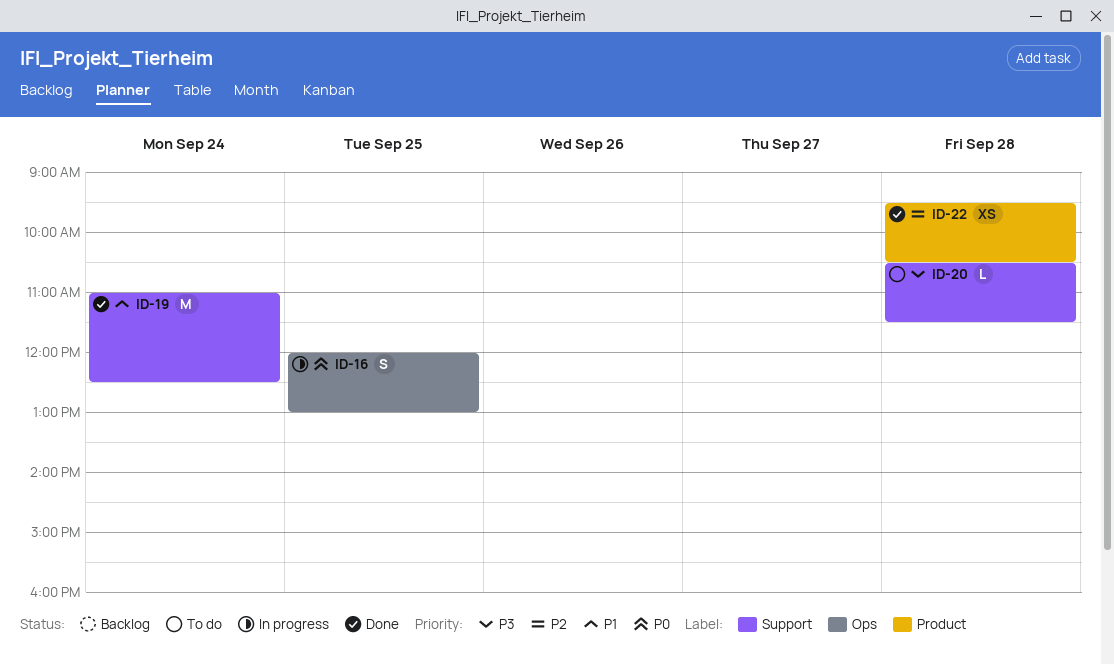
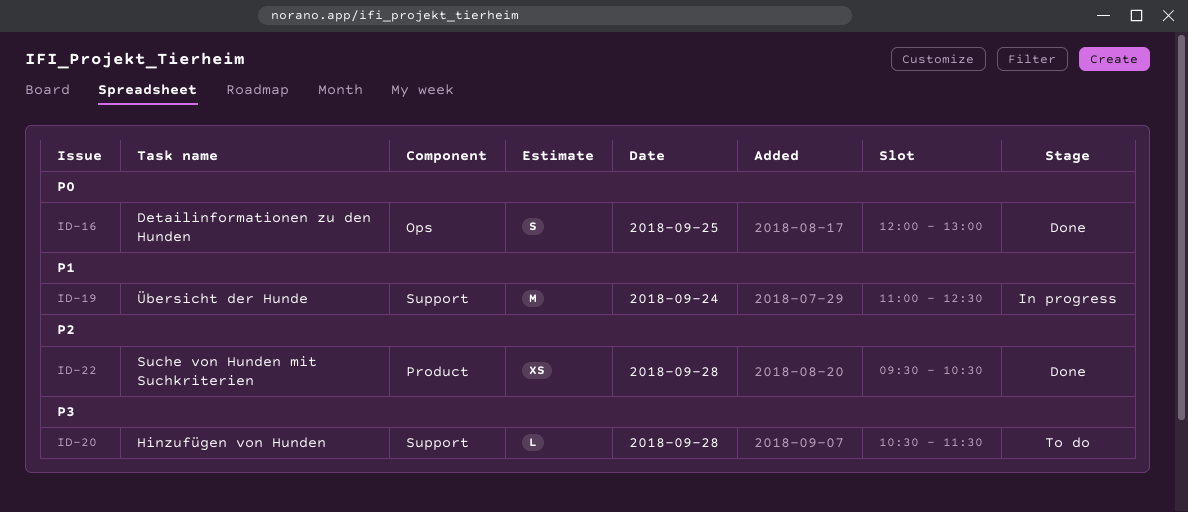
ID-16, status: In progress -> Done
ID-19, status: Done -> In progress

